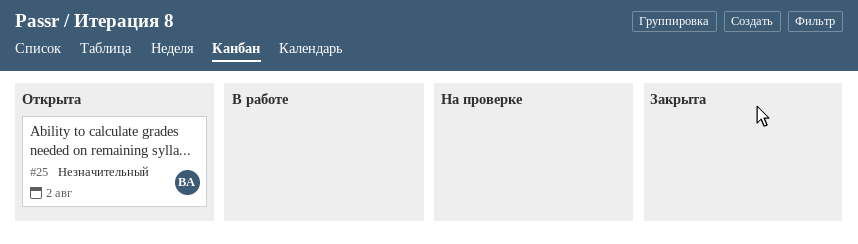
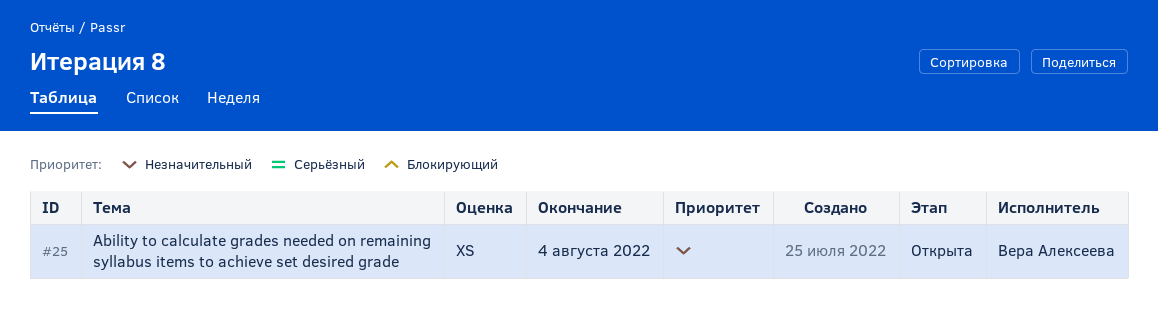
#25, due: Aug 2 -> Aug 4

